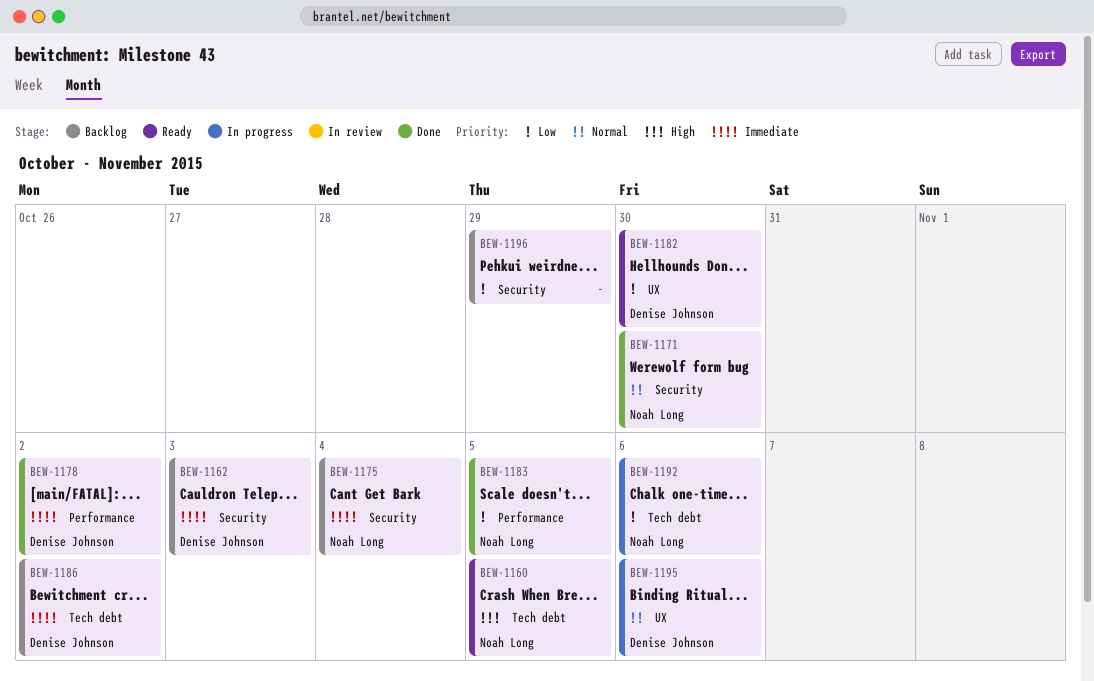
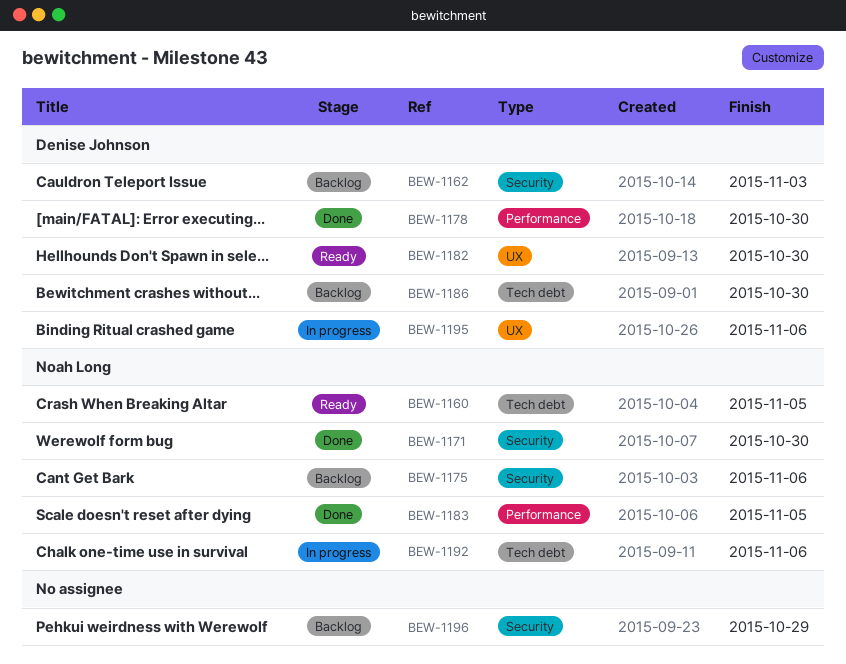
BEW-1175, due: Nov 4 -> Nov 6
BEW-1178, due: Nov 2 -> Oct 30
BEW-1186, due: Nov 2 -> Oct 30

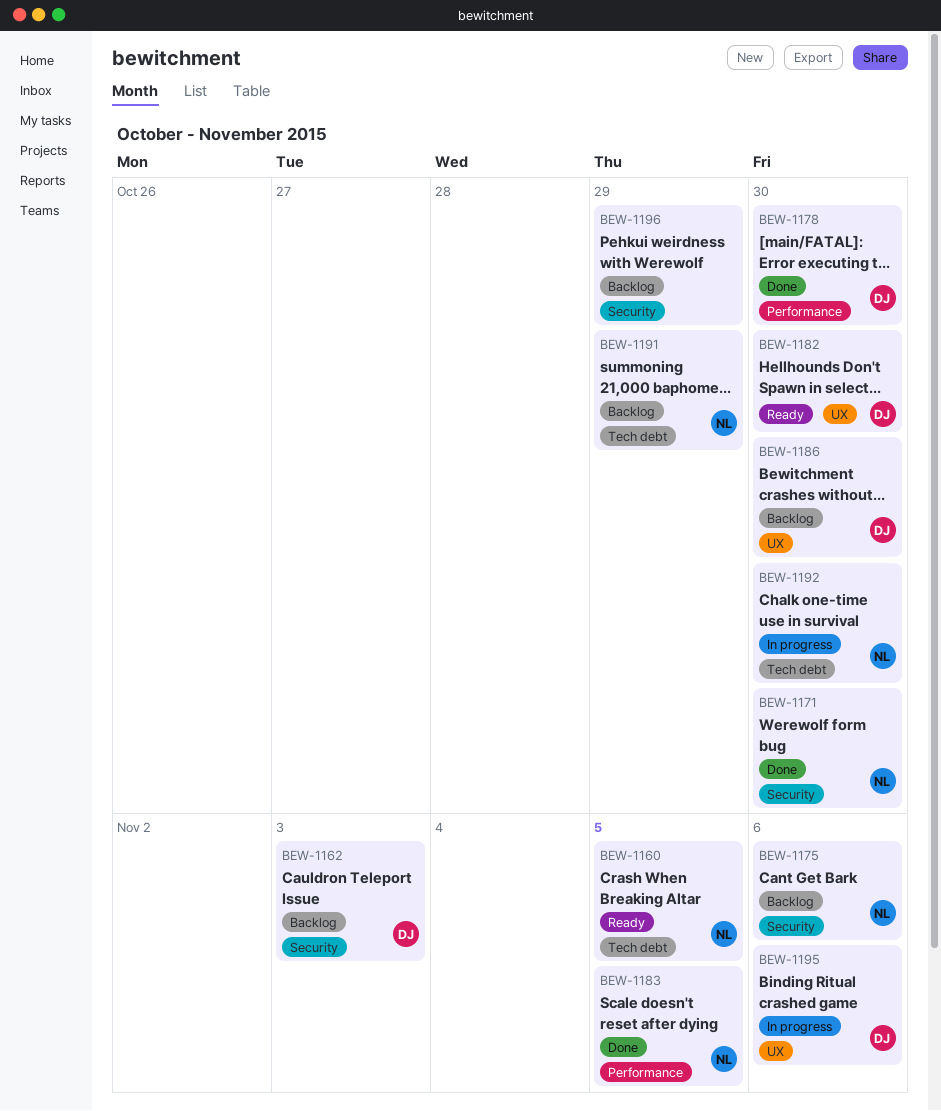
BEW-1186, label: Tech debt -> UX
BEW-1191: none -> present
BEW-1192, due: Nov 6 -> Oct 30

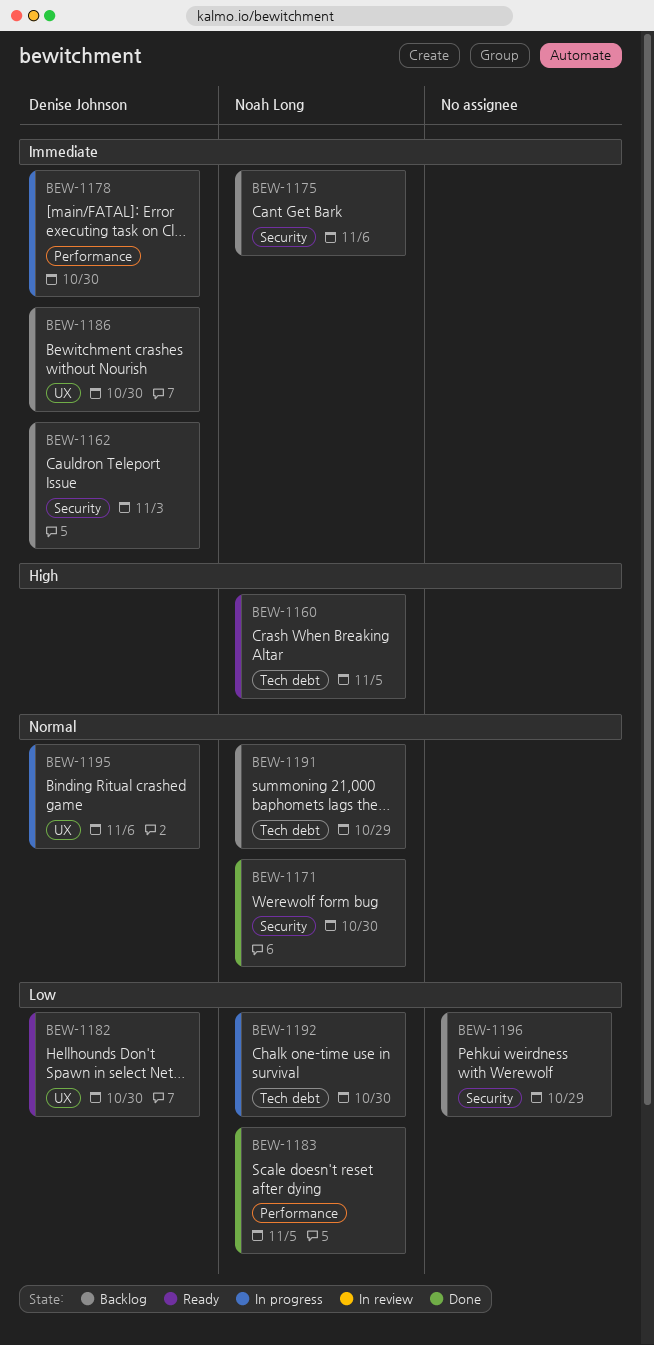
BEW-1178, status: Done -> In progress

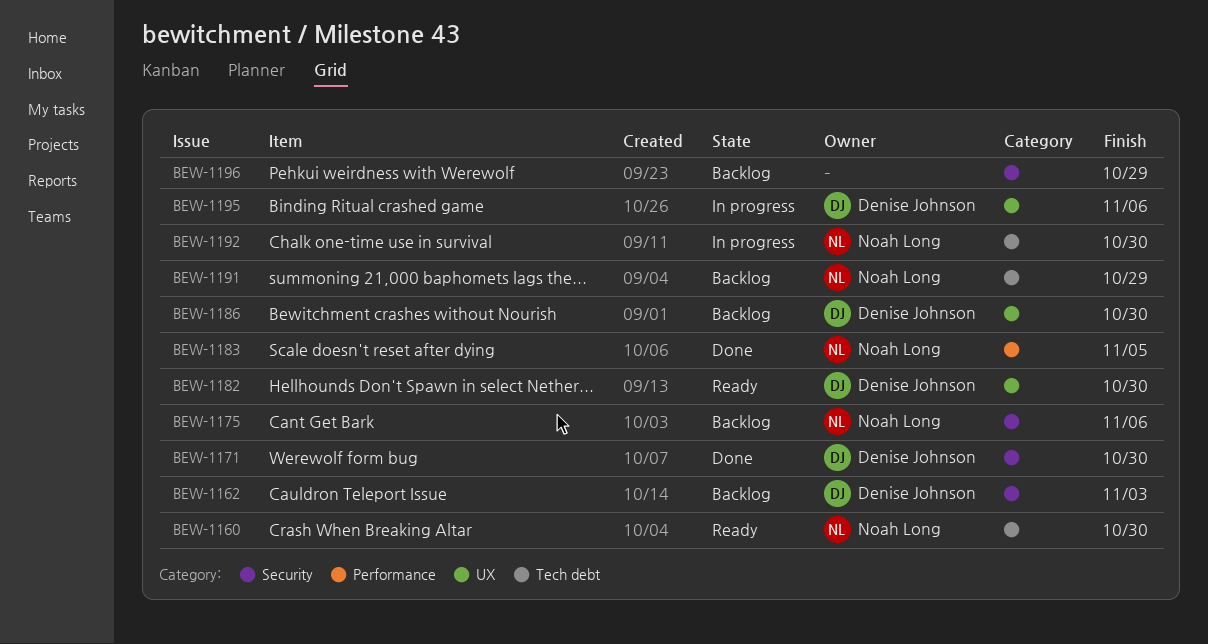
BEW-1160, due: Nov 5 -> Oct 30
BEW-1171, owner: Noah Long -> Denise Johnson
BEW-1178: present -> none

